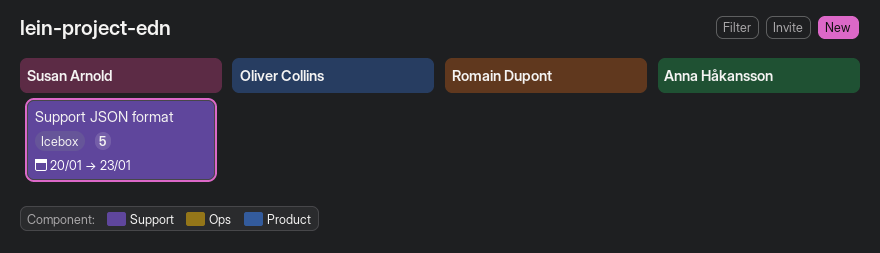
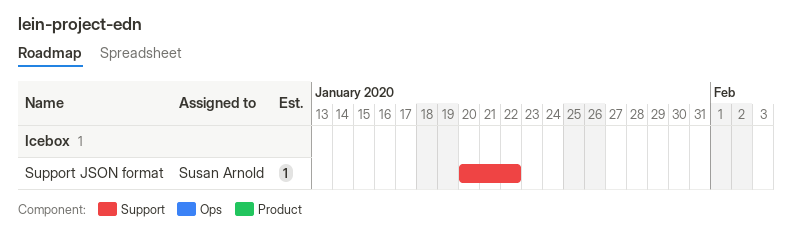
Support JSON format, estimate: 5 -> 1
Support JSON format, due: Jan 23 -> Jan 22

